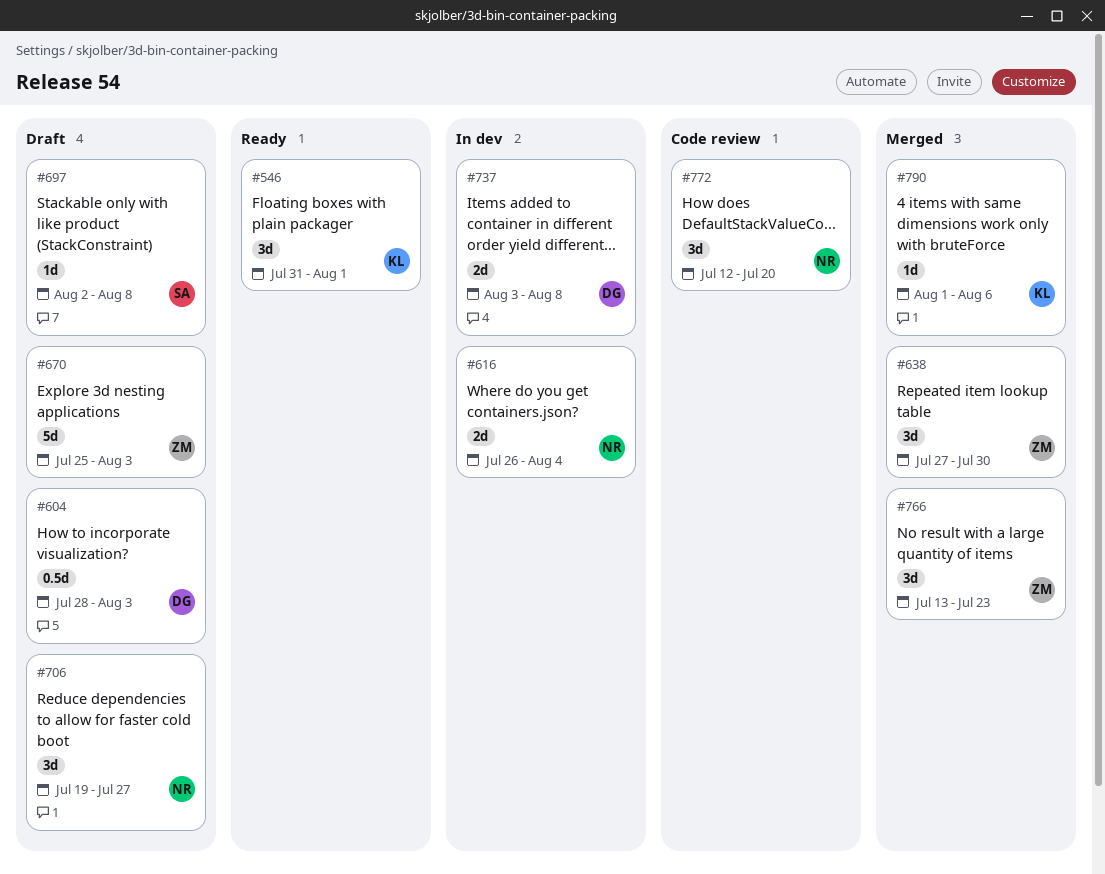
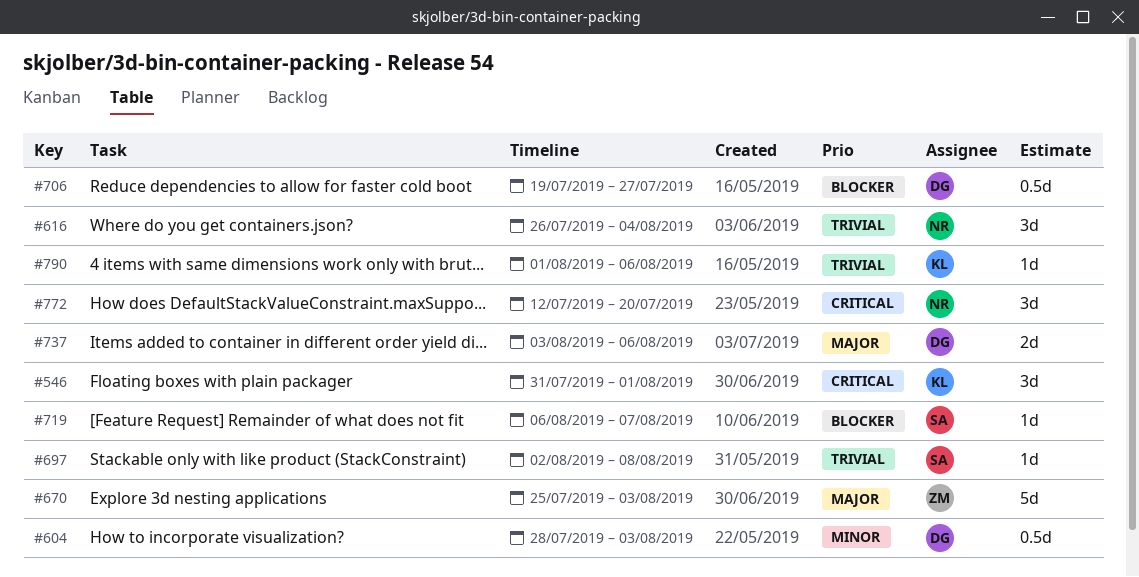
#616, estimate: 2d -> 3d
#638: present -> none
#706, owner: NR -> DG
#706, estimate: 3d -> 0.5d
#719: none -> present
#737, due: Aug 8 -> Aug 6
#766: present -> none

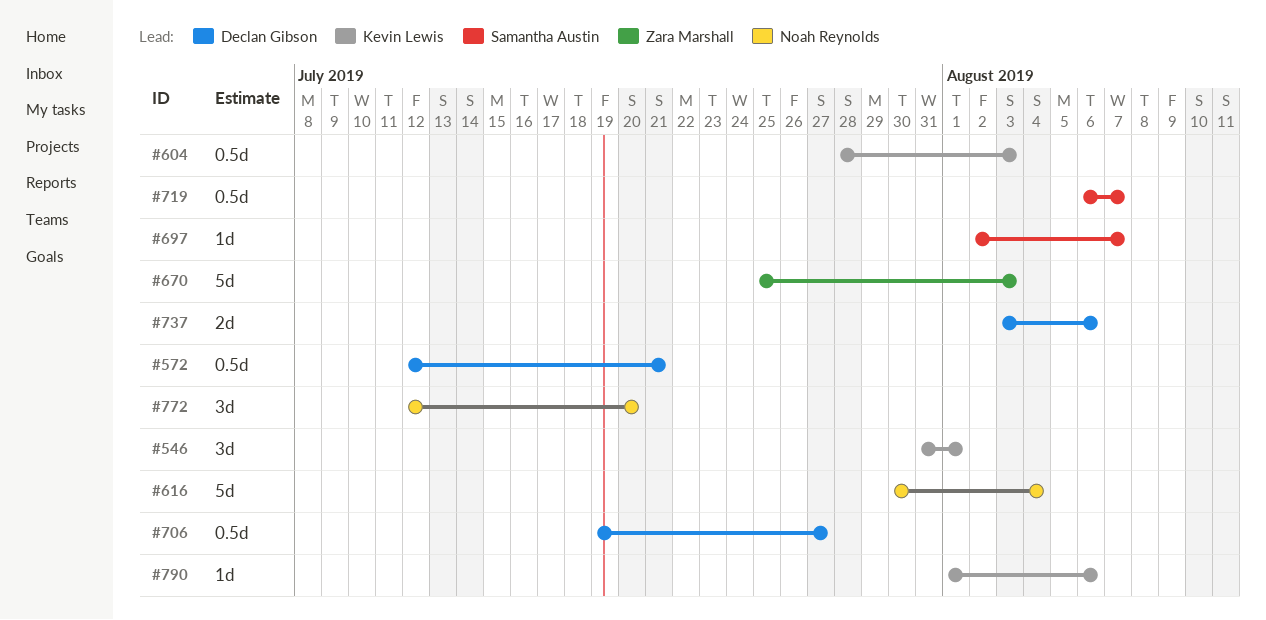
#572: none -> present
#604, owner: Declan Gibson -> Kevin Lewis
#616, estimate: 3d -> 5d
#616, start: Jul 26 -> Jul 30
#697, due: Aug 8 -> Aug 7
#719, estimate: 1d -> 0.5d

